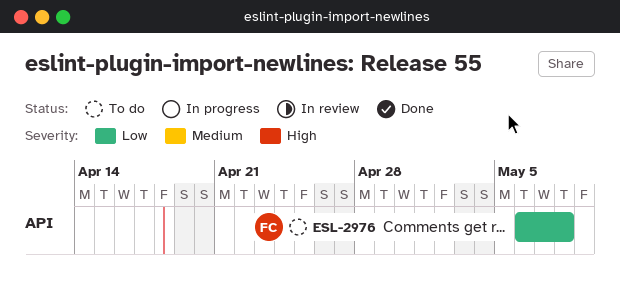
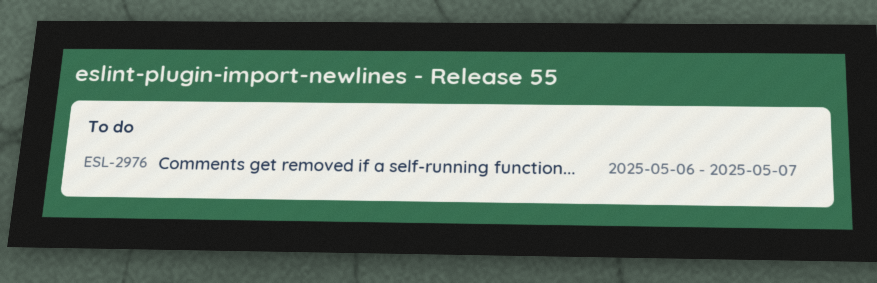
ESL-2976, due: May 8 -> May 7

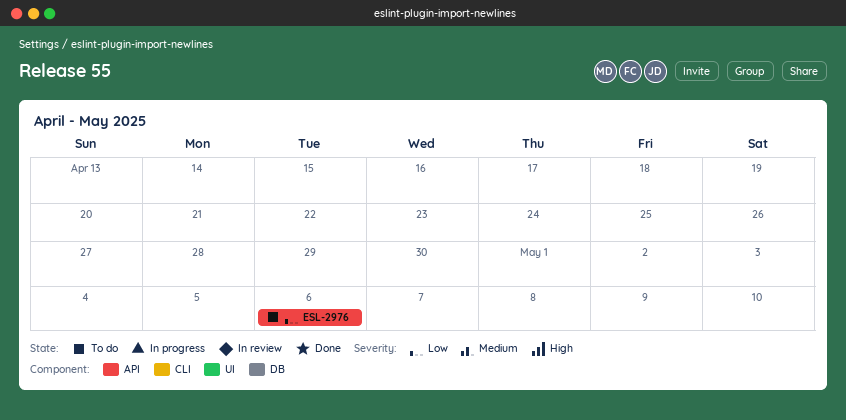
ESL-2976, due: May 7 -> May 6

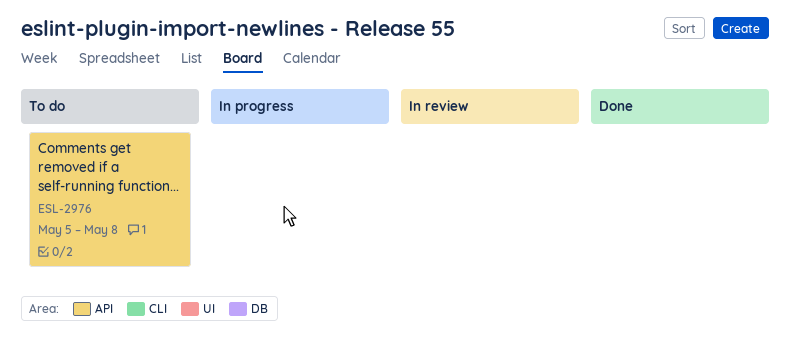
ESL-2976, start: May 6 -> May 5
ESL-2976, due: May 6 -> May 8

